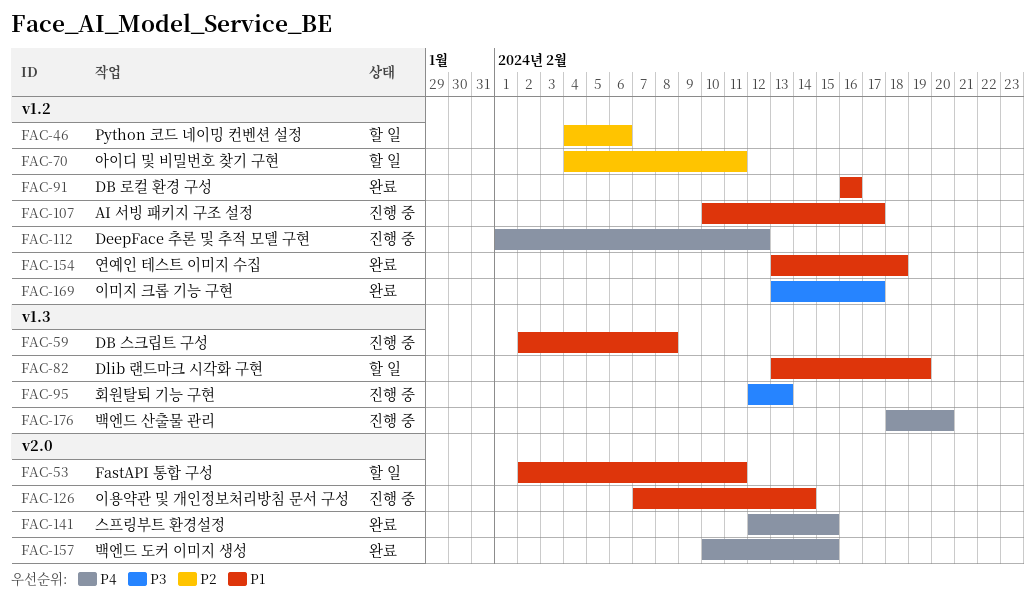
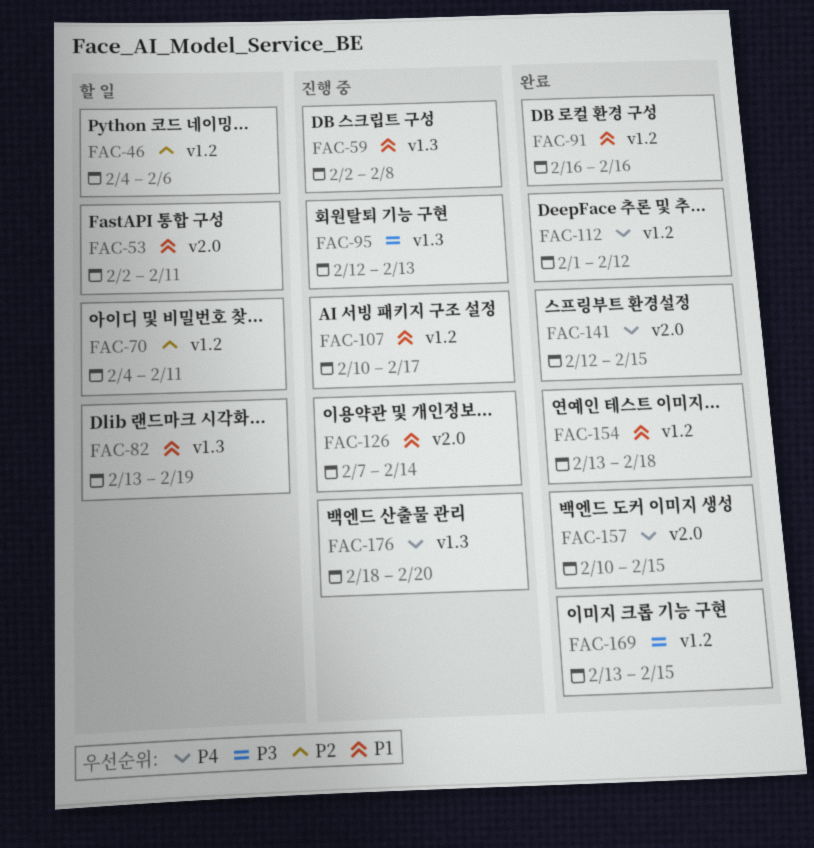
FAC-112, status: 진행 중 -> 완료
FAC-169, due: Feb 17 -> Feb 15

